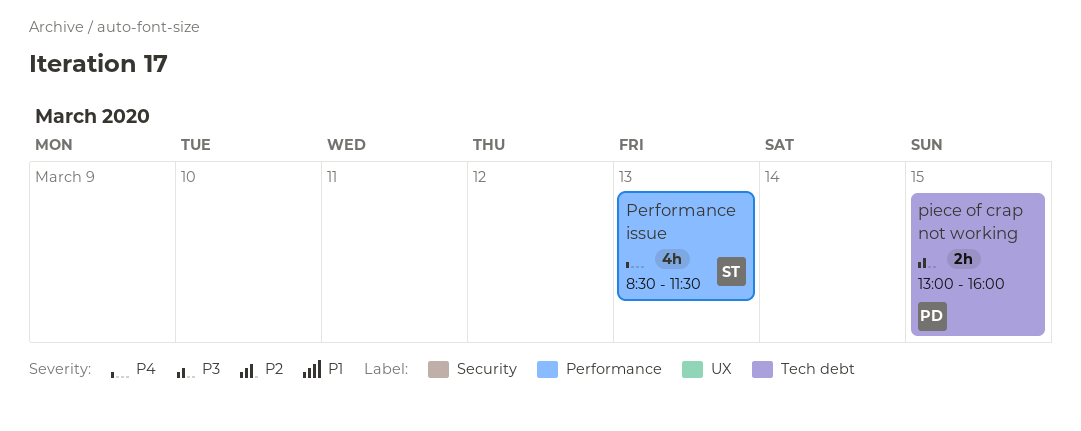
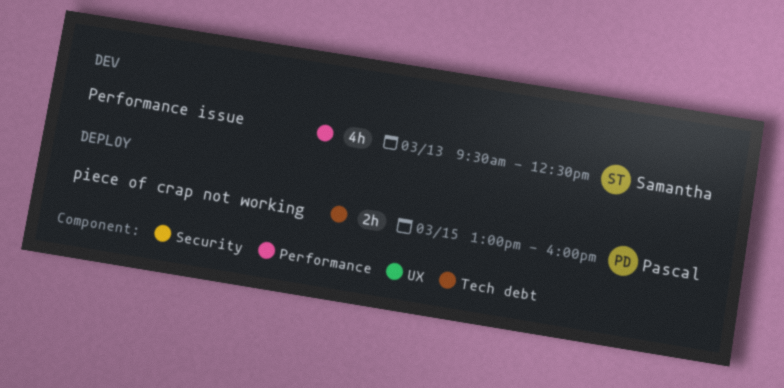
Performance issue, begins: 08:30 -> 09:30
Performance issue, ends: 11:30 -> 12:30

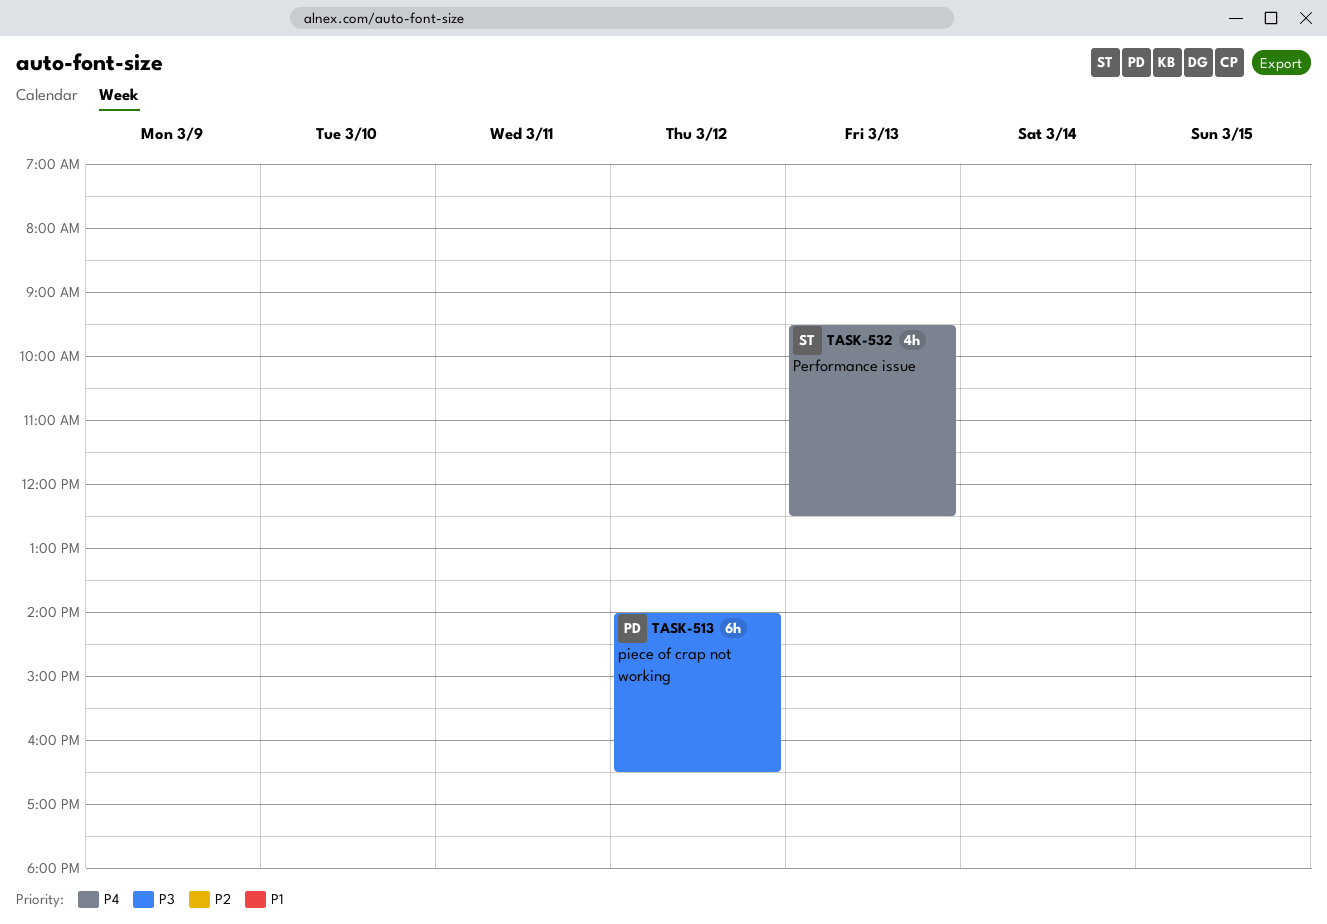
piece of crap not working, estimate: 2h -> 6h
piece of crap not working, day: Mar 15 -> Mar 12
piece of crap not working, begins: 13:00 -> 14:00
piece of crap not working, ends: 16:00 -> 16:30

